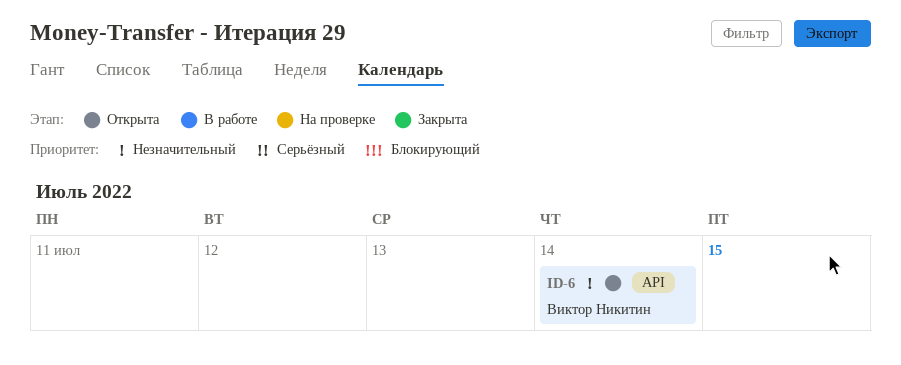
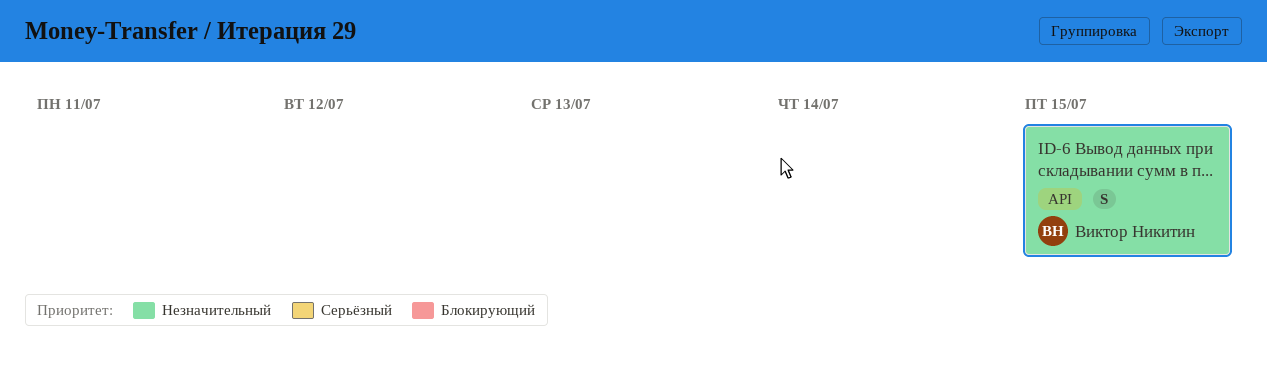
ID-6, due: Jul 14 -> Jul 15

